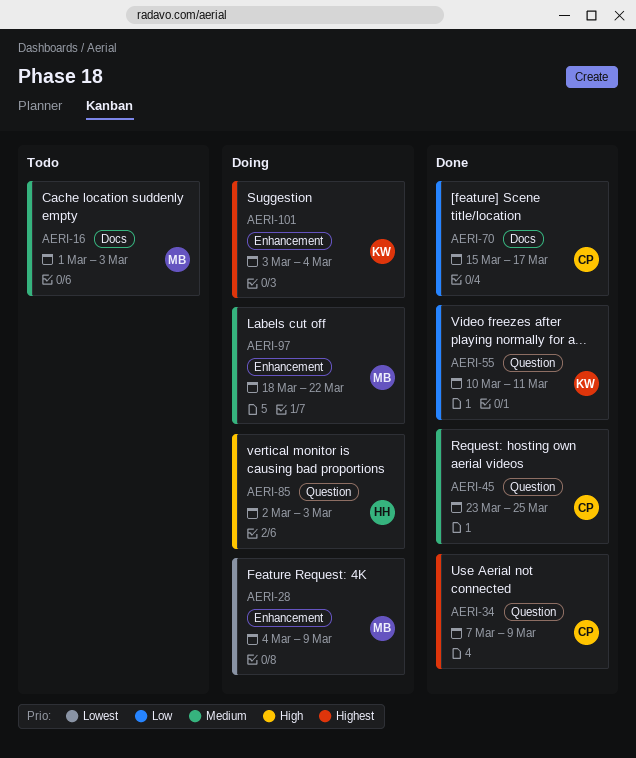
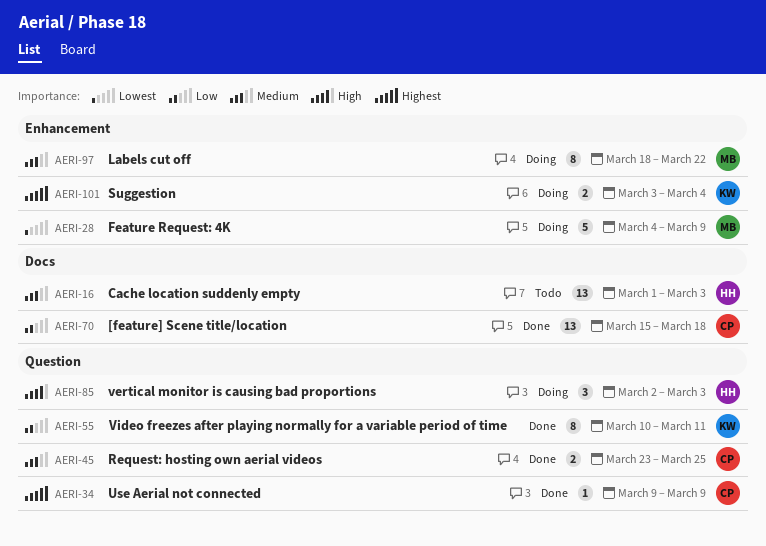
AERI-16, owner: MB -> HH
AERI-34, start: Mar 7 -> Mar 9
AERI-70, due: Mar 17 -> Mar 18

